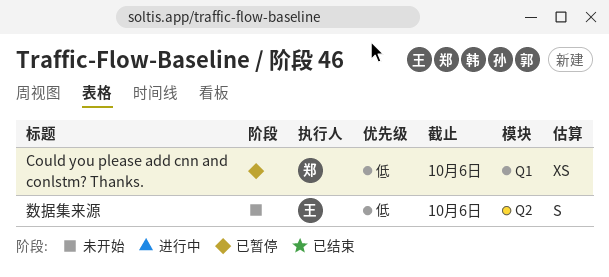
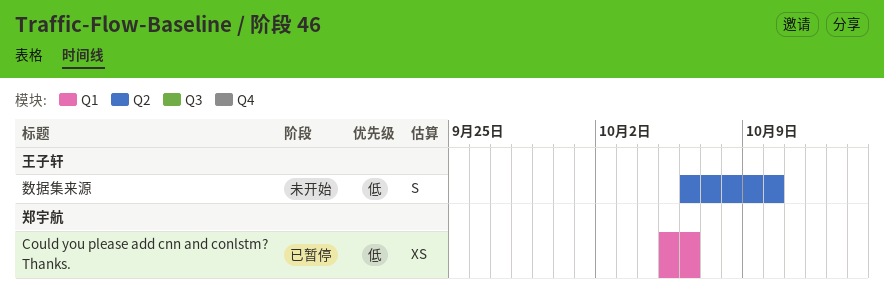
数据集来源, due: Oct 6 -> Oct 10

